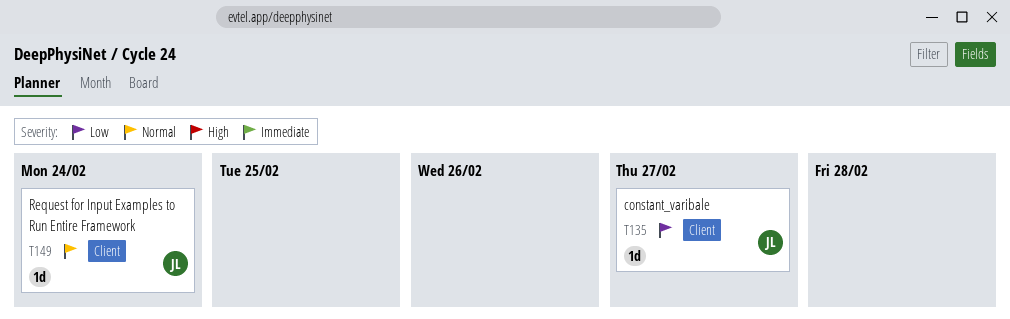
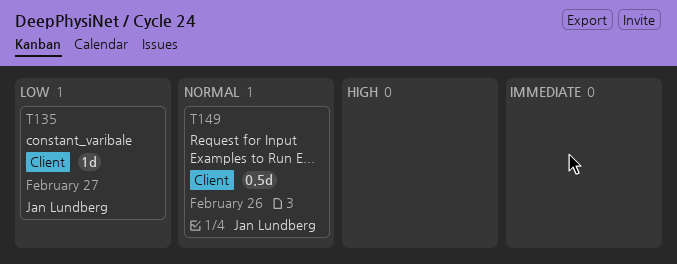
T149, estimate: 1d -> 0.5d
T149, due: Feb 24 -> Feb 26

